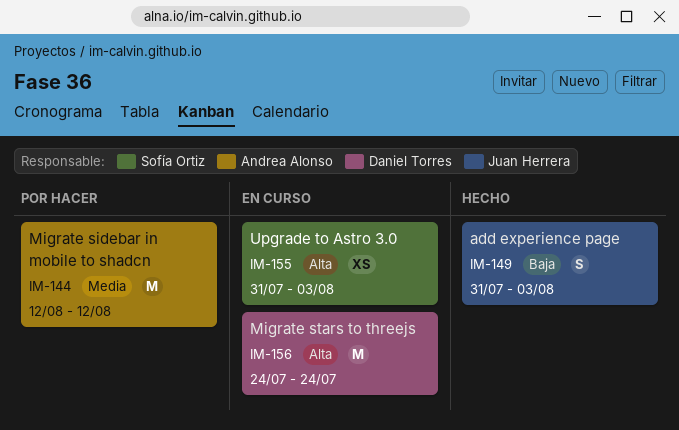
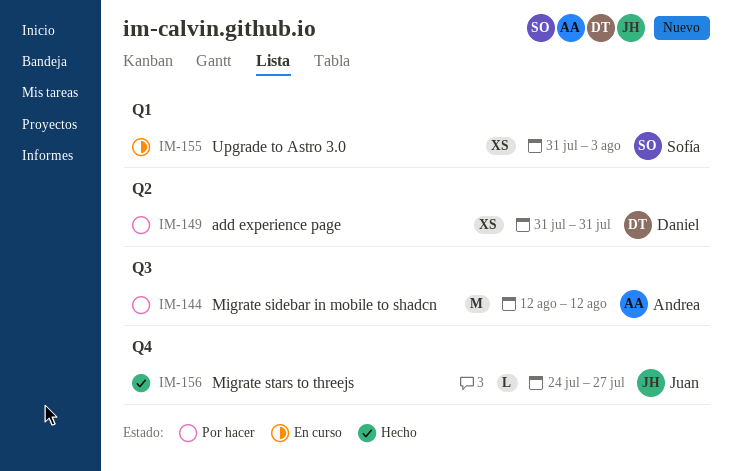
IM-149, status: Hecho -> Por hacer
IM-149, owner: Juan Herrera -> Daniel Torres
IM-149, estimate: S -> XS
IM-149, due: Aug 3 -> Jul 31
IM-156, status: En curso -> Hecho
IM-156, owner: Daniel Torres -> Juan Herrera
IM-156, estimate: M -> L
IM-156, due: Jul 24 -> Jul 27

